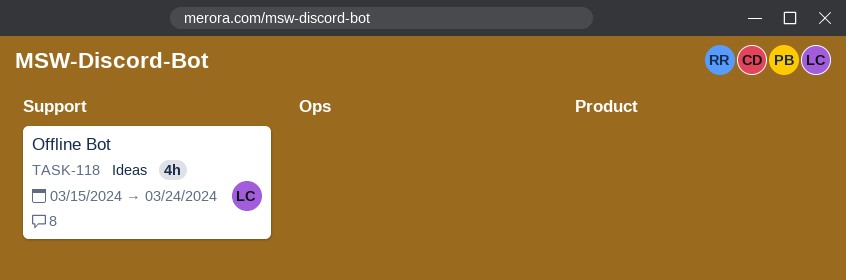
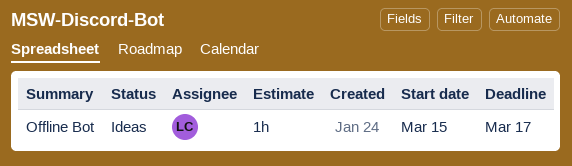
Offline Bot, estimate: 4h -> 1h
Offline Bot, due: Mar 24 -> Mar 17

